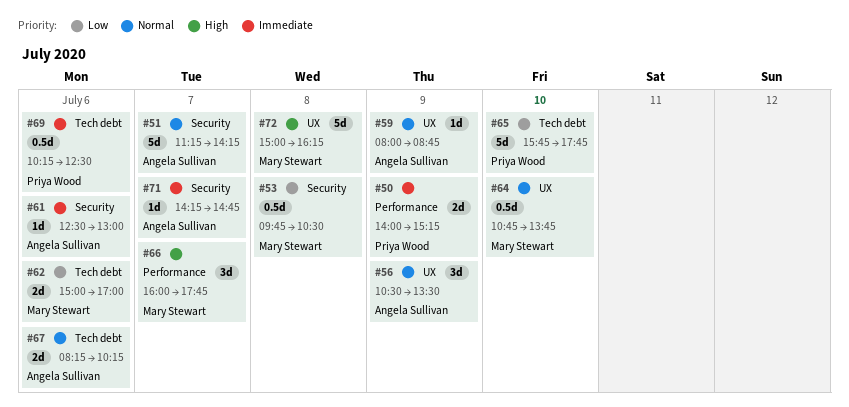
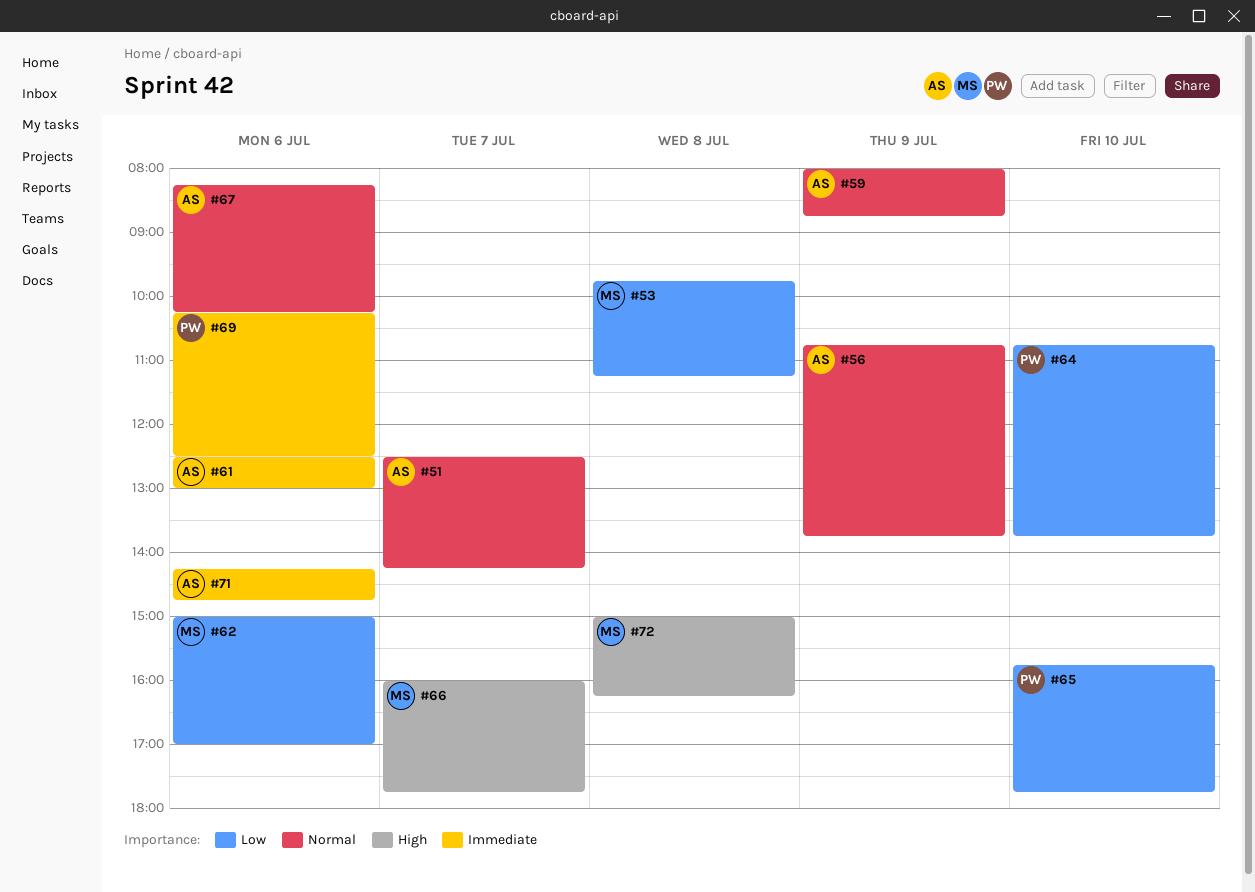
#50: present -> none
#51, begins: 11:15 -> 12:30
#53, ends: 10:30 -> 11:15
#56, begins: 10:30 -> 10:45
#56, ends: 13:30 -> 13:45
#64, owner: Mary Stewart -> Priya Wood
#64, priority: Normal -> Low
#71, day: Jul 7 -> Jul 6

